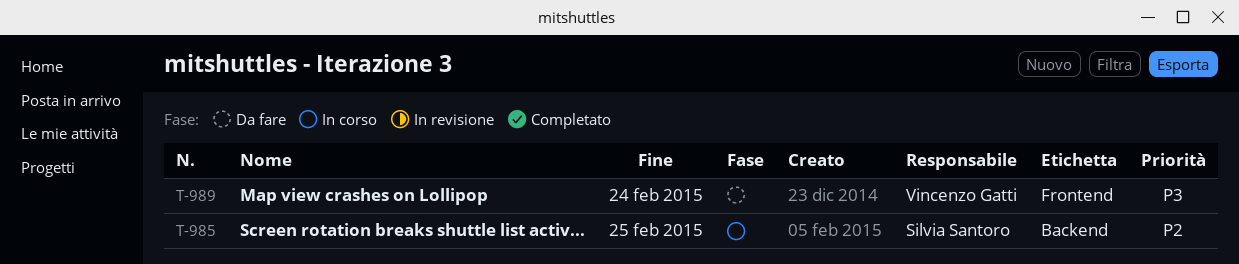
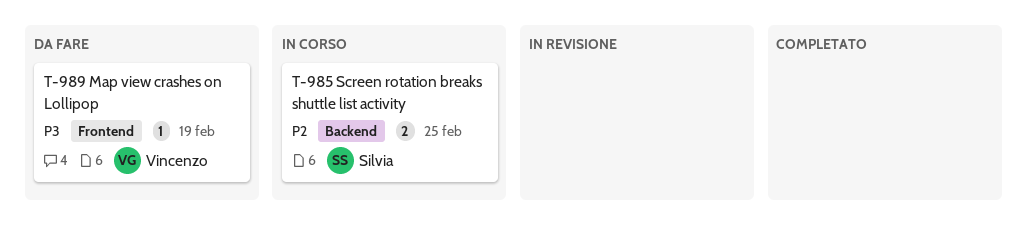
T-989, due: Feb 24 -> Feb 19

